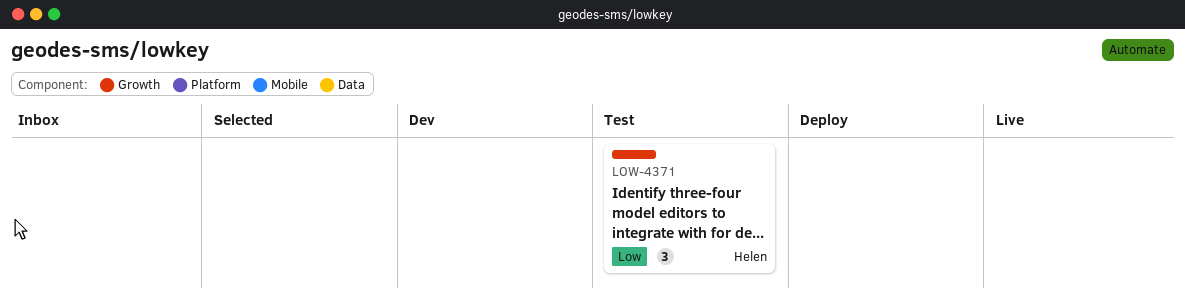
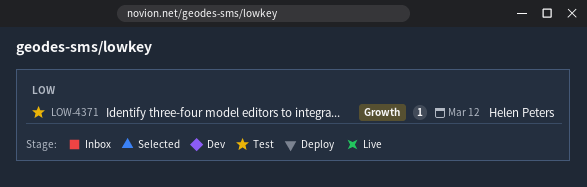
LOW-4371, estimate: 3 -> 1

